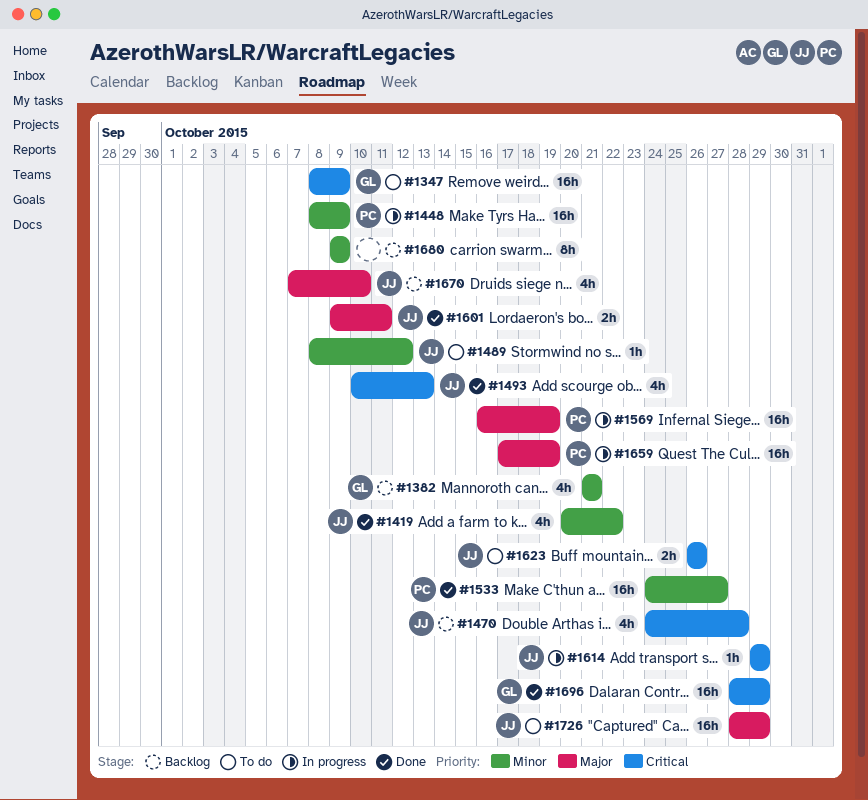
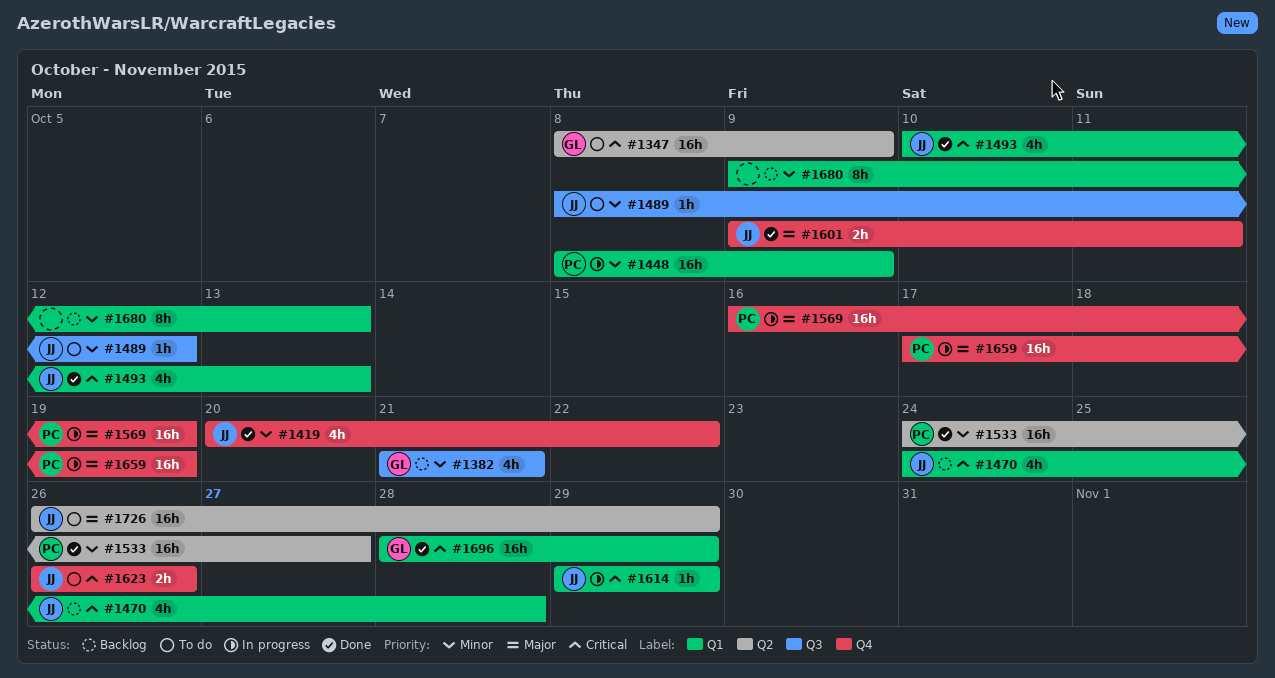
#1670: present -> none
#1680, due: Oct 9 -> Oct 13
#1726, start: Oct 28 -> Oct 26

